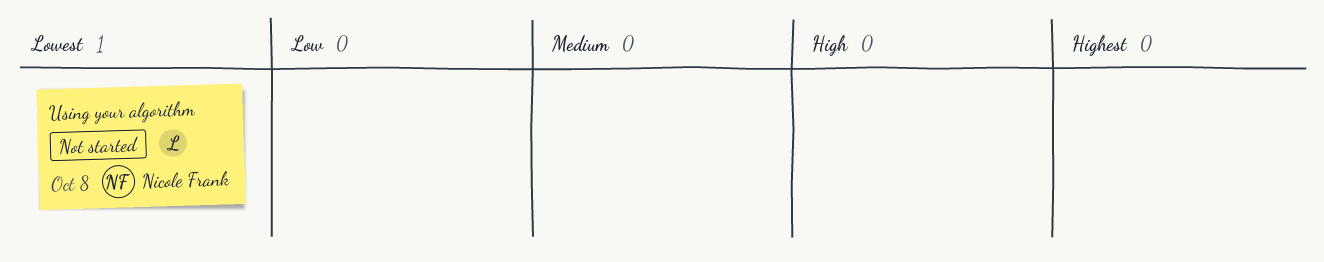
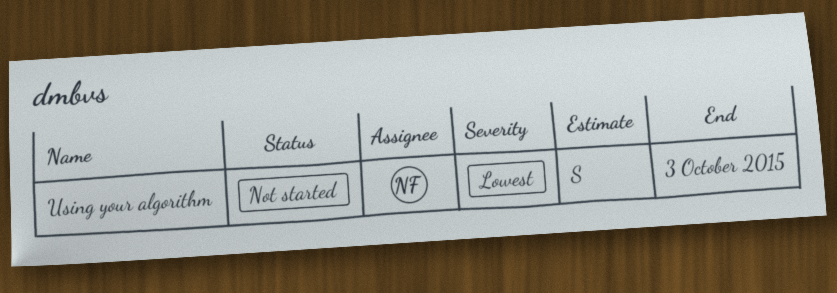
Using your algorithm, estimate: L -> S
Using your algorithm, due: Oct 8 -> Oct 3

